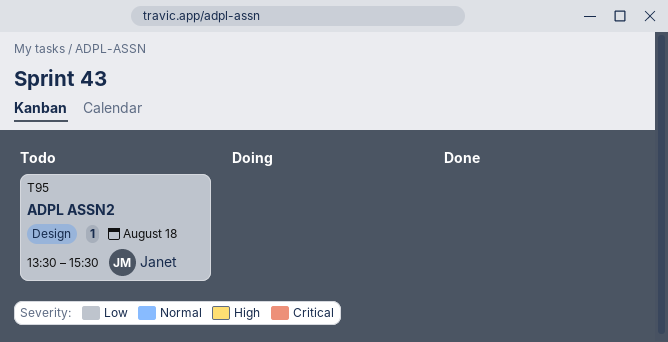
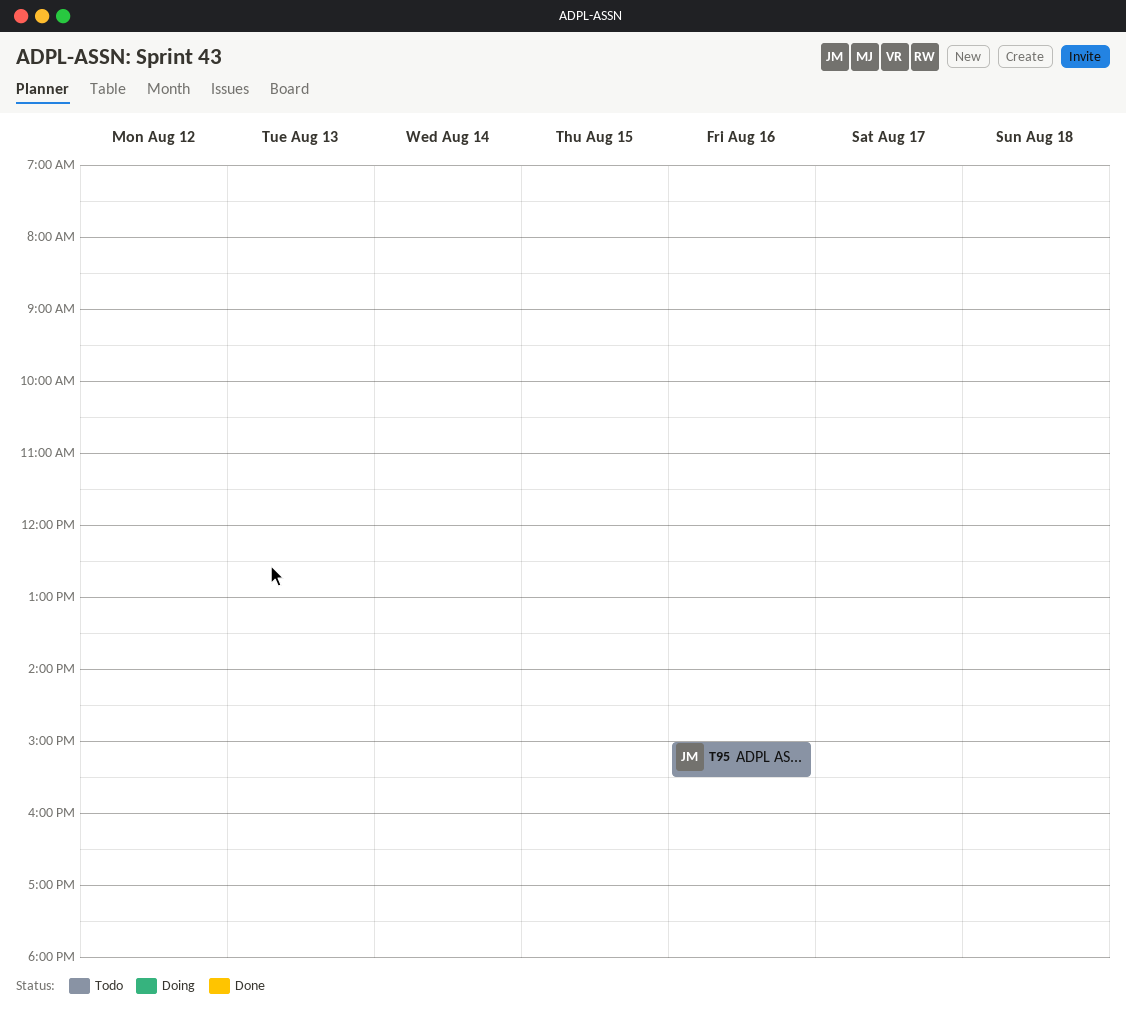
T95, day: Aug 18 -> Aug 16
T95, begins: 13:30 -> 15:00

